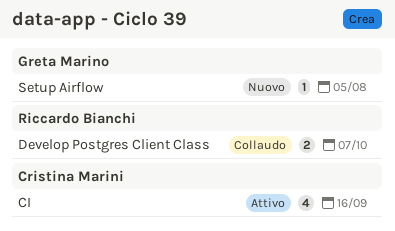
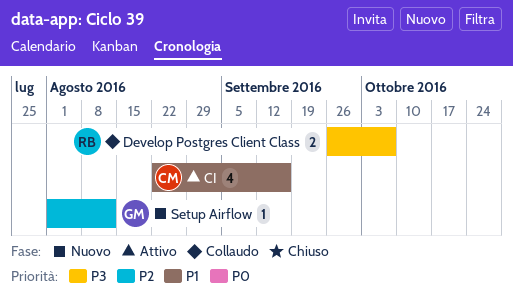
Setup Airflow, due: Aug 5 -> Aug 12

